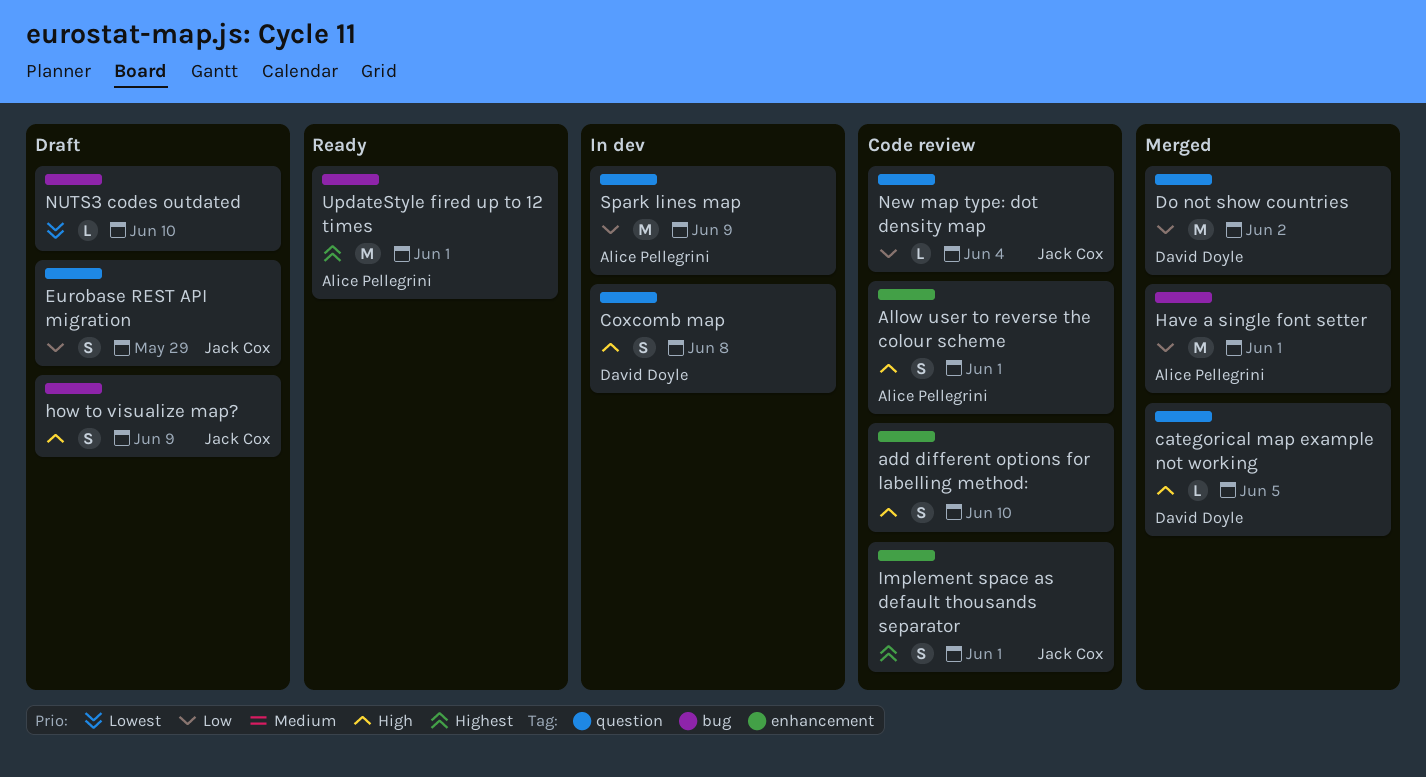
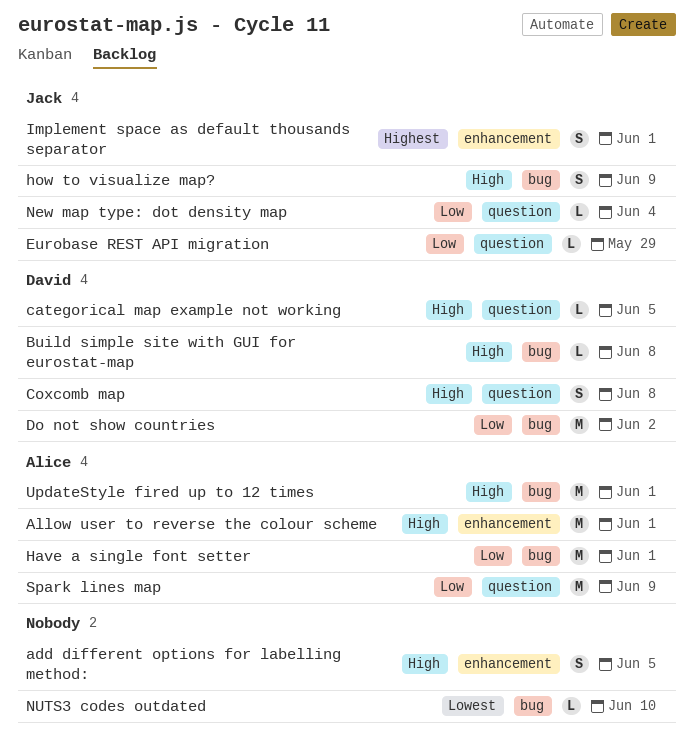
add different options for labelling method:, due: Jun 10 -> Jun 5
Allow user to reverse the colour scheme, estimate: S -> M
Build simple site with GUI for eurostat-map: none -> present
Do not show countries, label: question -> bug
Eurobase REST API migration, estimate: S -> L
UpdateStyle fired up to 12 times, priority: Highest -> High

